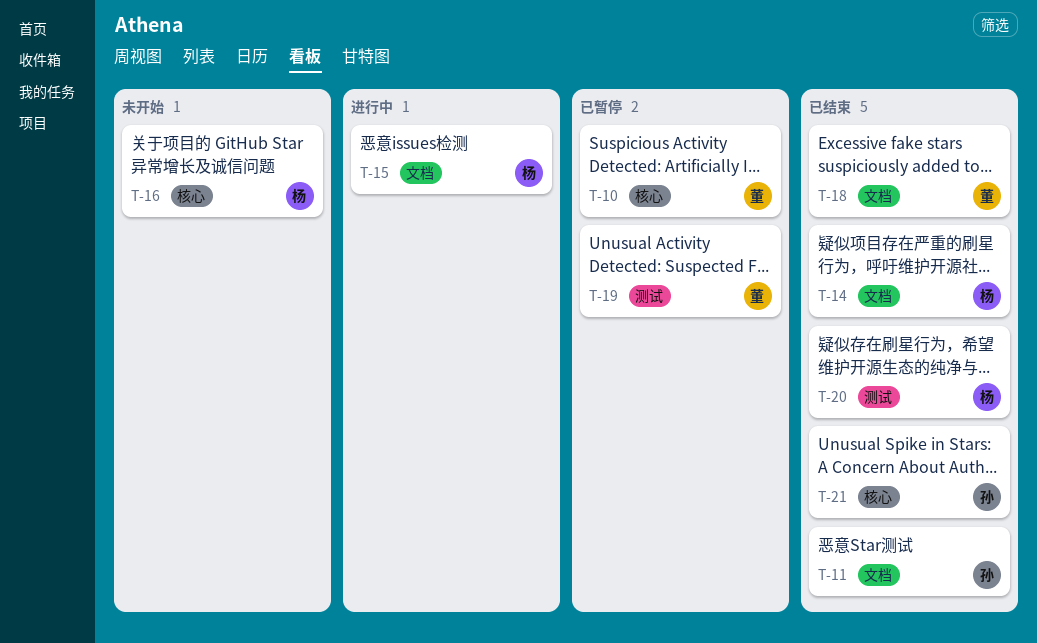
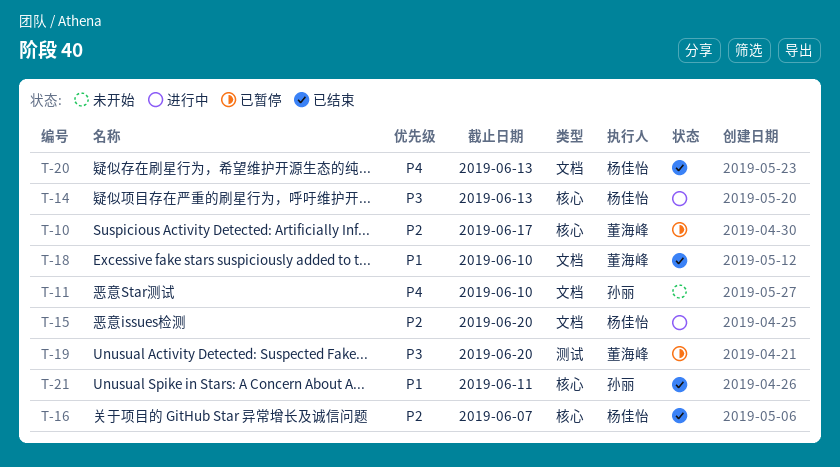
T-11, status: 已结束 -> 未开始
T-14, status: 已结束 -> 进行中
T-14, label: 文档 -> 核心
T-16, status: 未开始 -> 已结束
T-20, label: 测试 -> 文档

